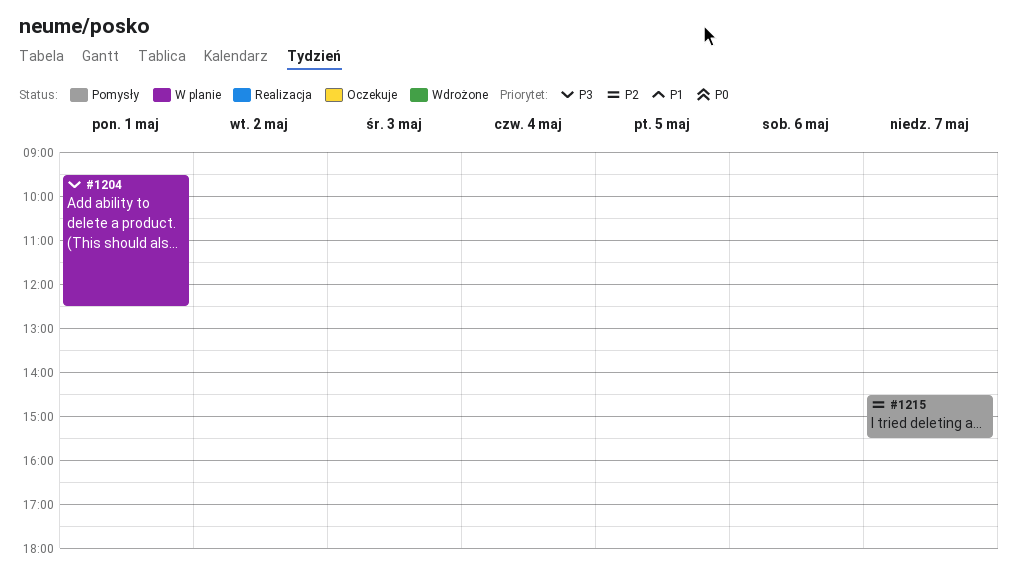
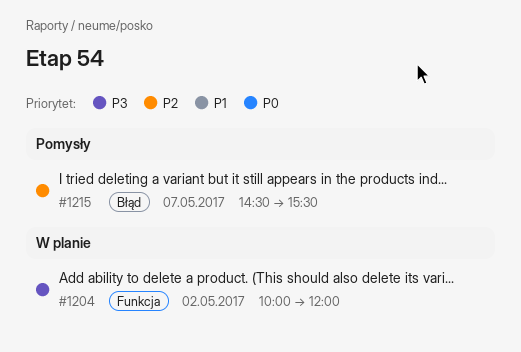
#1204, day: May 1 -> May 2
#1204, begins: 09:30 -> 10:00
#1204, ends: 12:30 -> 12:00

